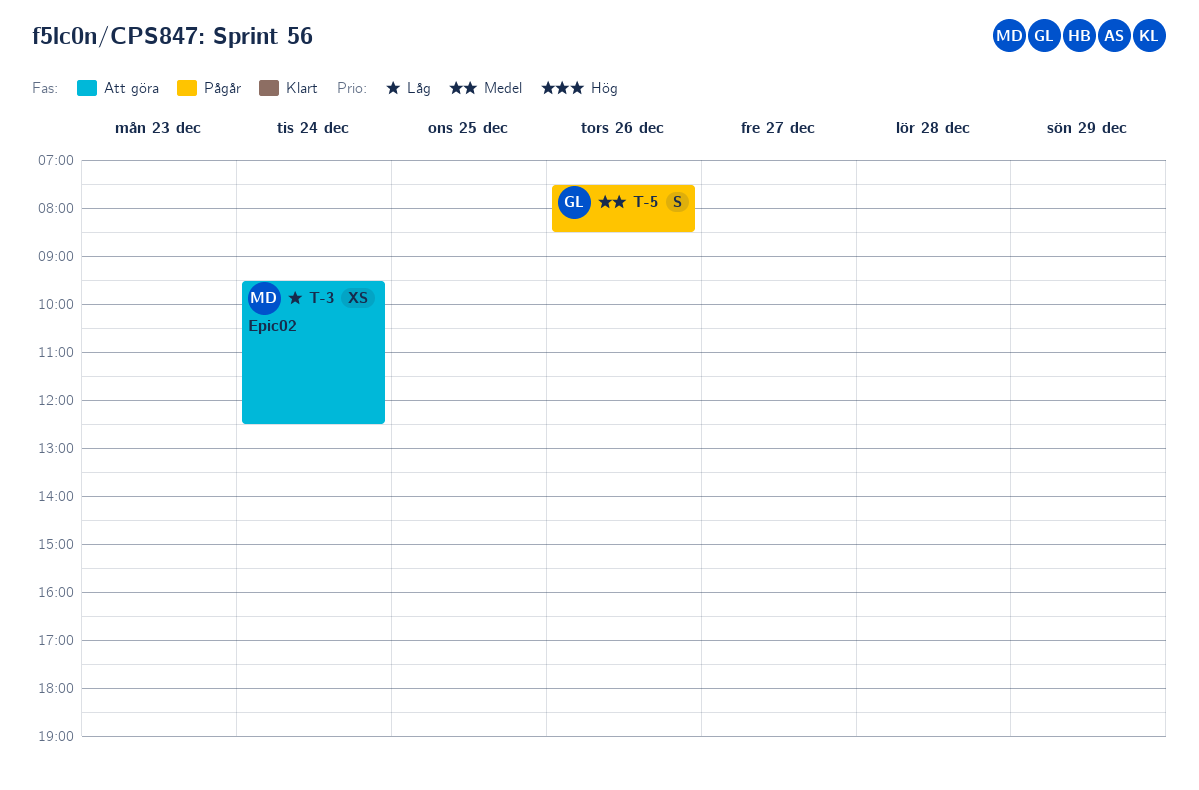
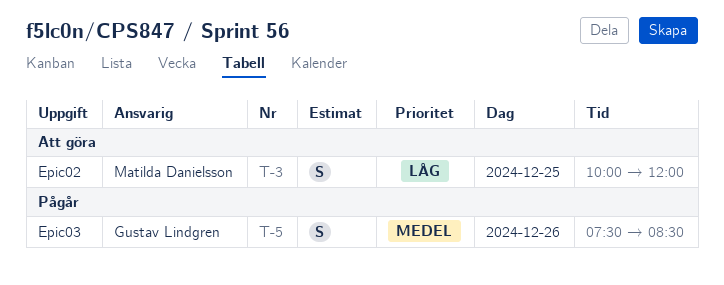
T-3, estimate: XS -> S
T-3, day: Dec 24 -> Dec 25
T-3, begins: 09:30 -> 10:00
T-3, ends: 12:30 -> 12:00

